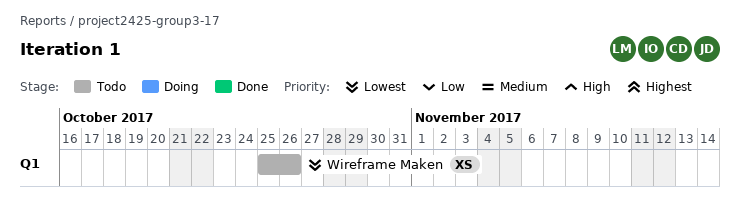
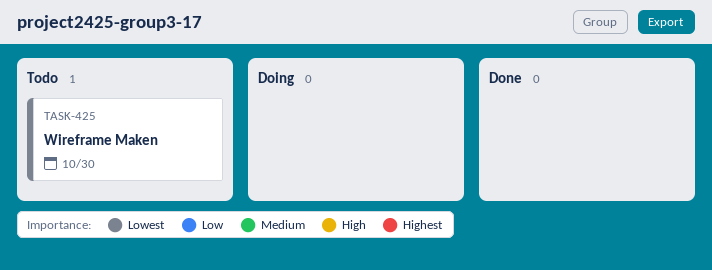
Wireframe Maken, due: Oct 26 -> Oct 30

